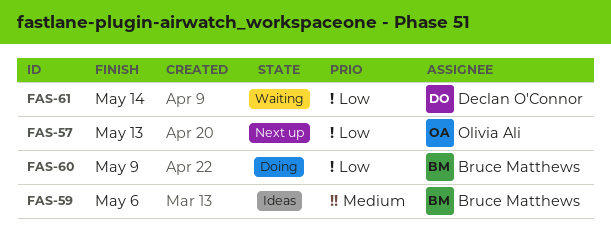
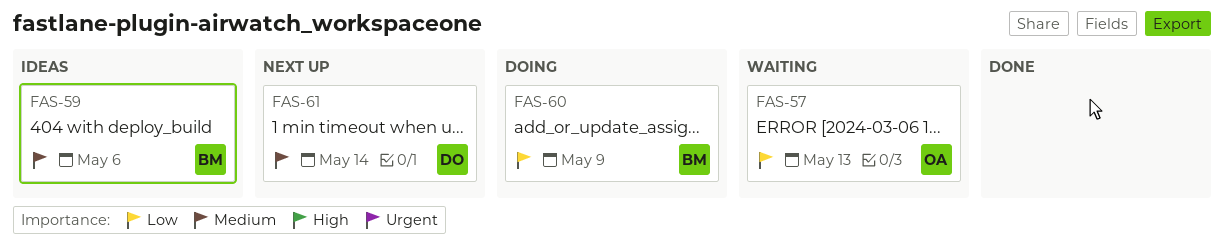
FAS-57, status: Next up -> Waiting
FAS-61, status: Waiting -> Next up
FAS-61, priority: Low -> Medium

